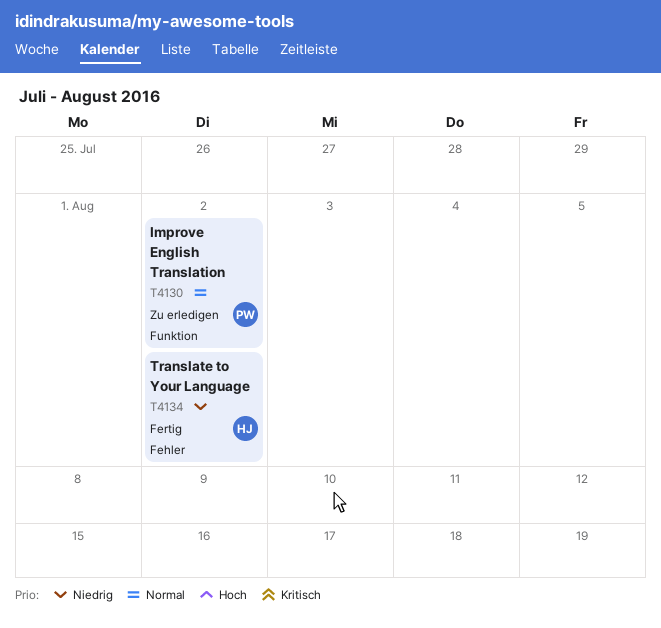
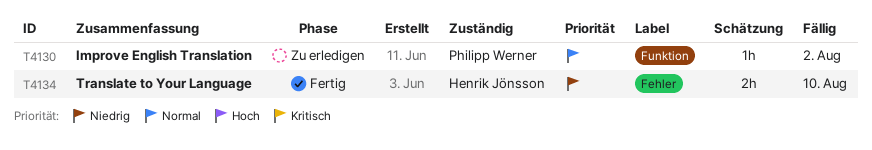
T4134, due: Aug 2 -> Aug 10

